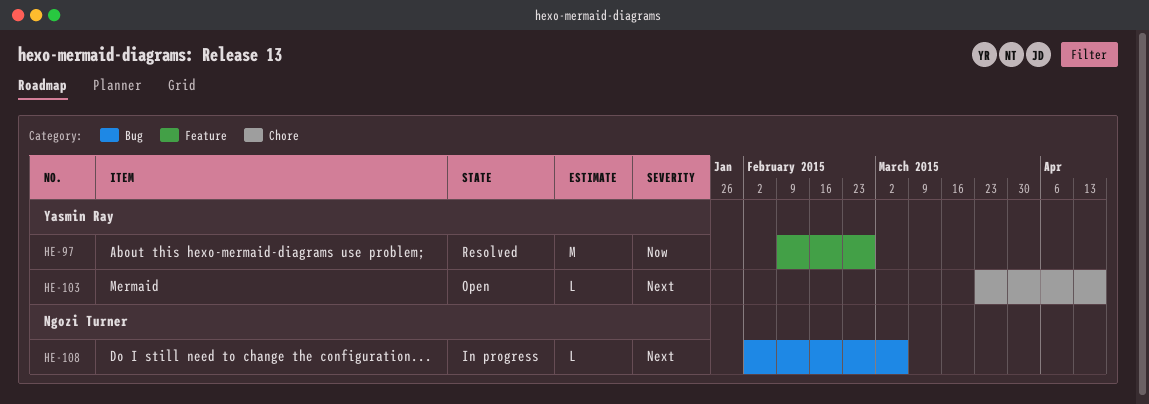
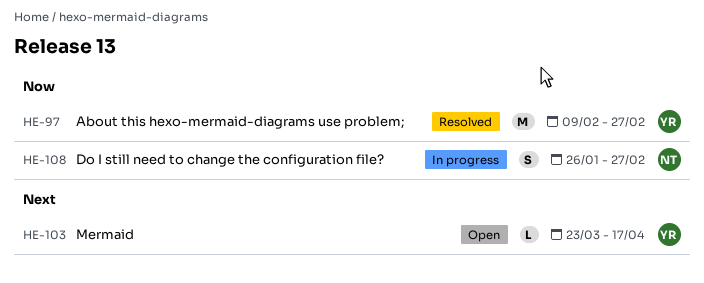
HE-108, priority: Next -> Now
HE-108, estimate: L -> S
HE-108, start: Feb 2 -> Jan 26
HE-108, due: Mar 6 -> Feb 27

